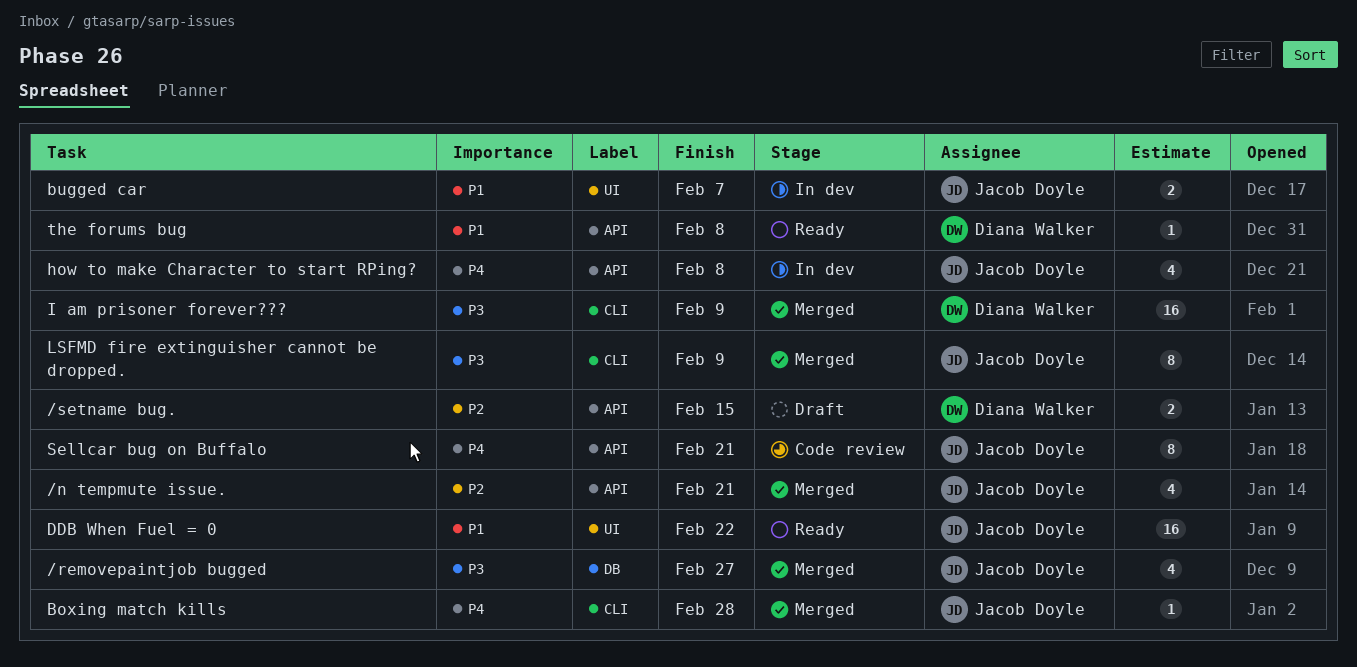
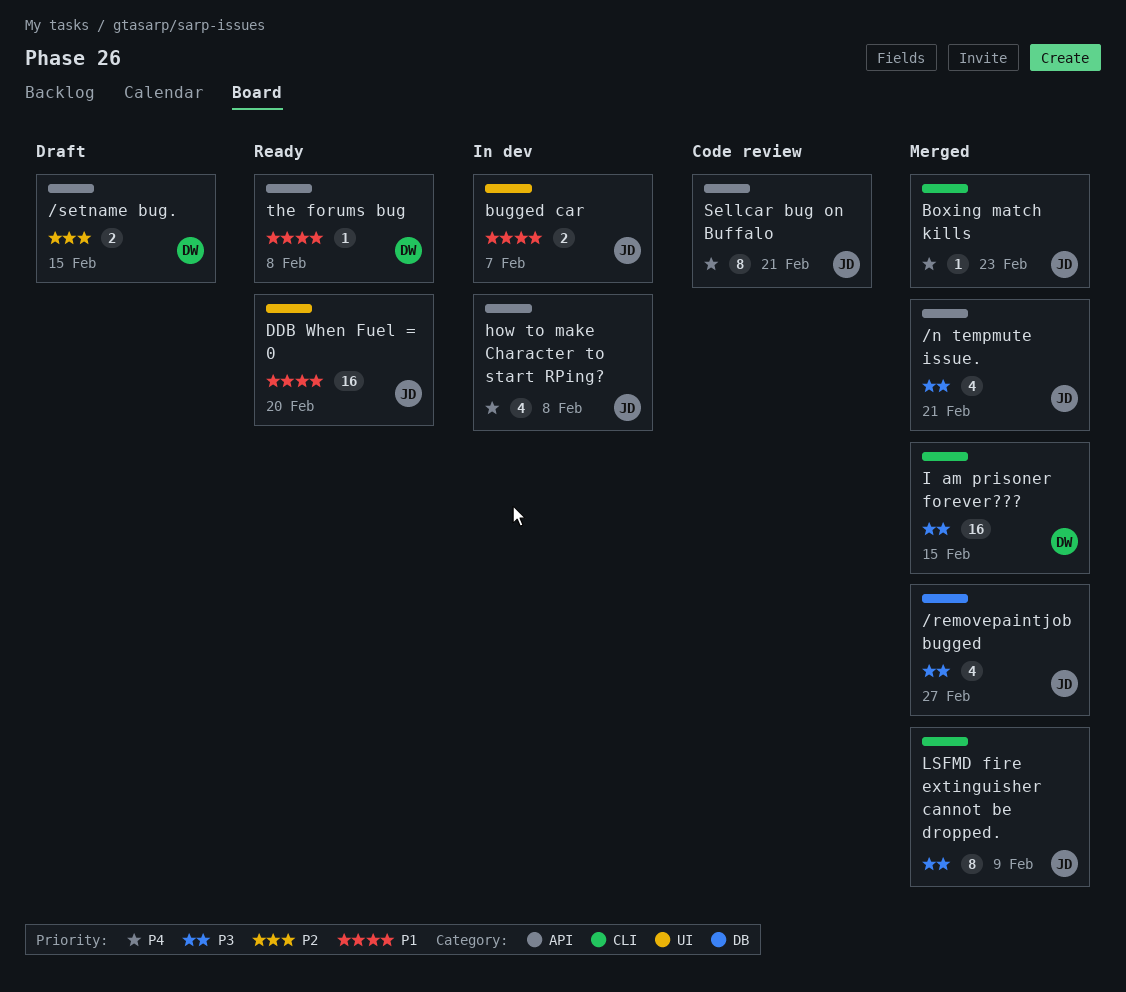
/n tempmute issue., priority: P2 -> P3
Boxing match kills, due: Feb 28 -> Feb 23
DDB When Fuel = 0, due: Feb 22 -> Feb 20
I am prisoner forever???, due: Feb 9 -> Feb 15

